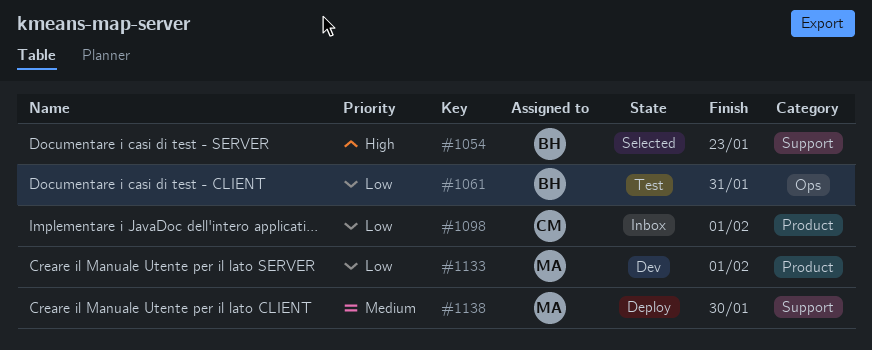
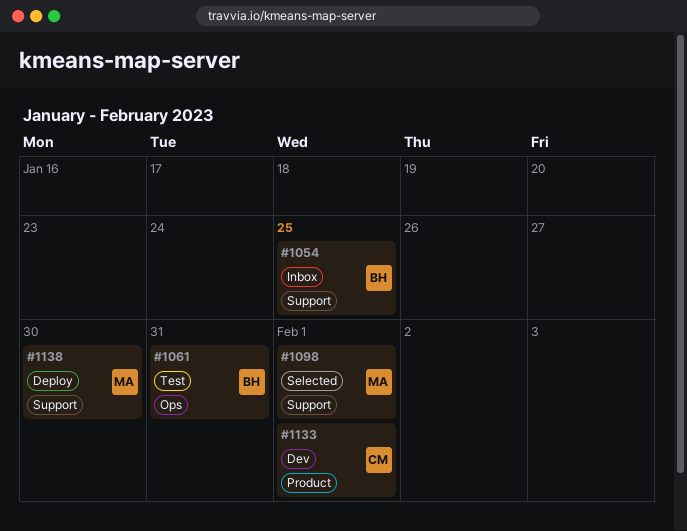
#1054, status: Selected -> Inbox
#1054, due: Jan 23 -> Jan 25
#1098, status: Inbox -> Selected
#1098, owner: CM -> MA
#1098, label: Product -> Support
#1133, owner: MA -> CM

